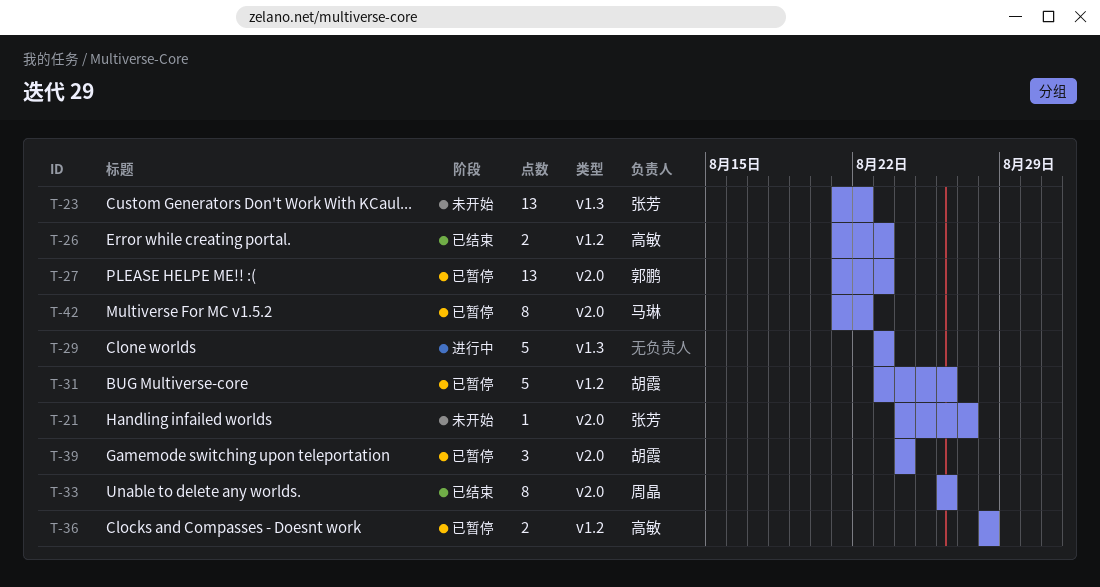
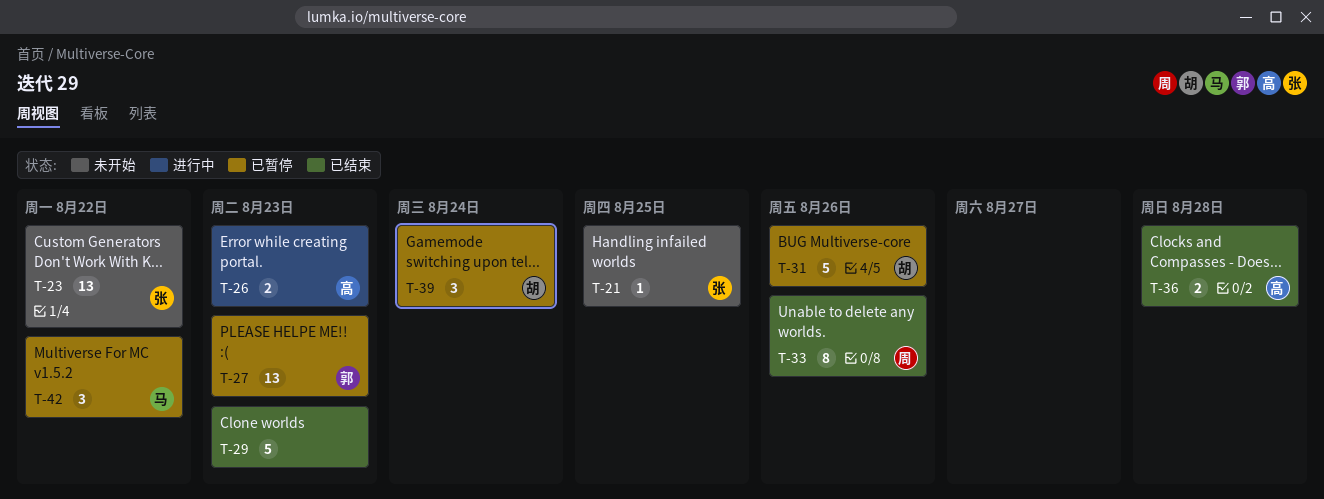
T-21, due: Aug 27 -> Aug 25
T-26, status: 已结束 -> 进行中
T-29, status: 进行中 -> 已结束
T-36, status: 已暂停 -> 已结束
T-42, estimate: 8 -> 3

